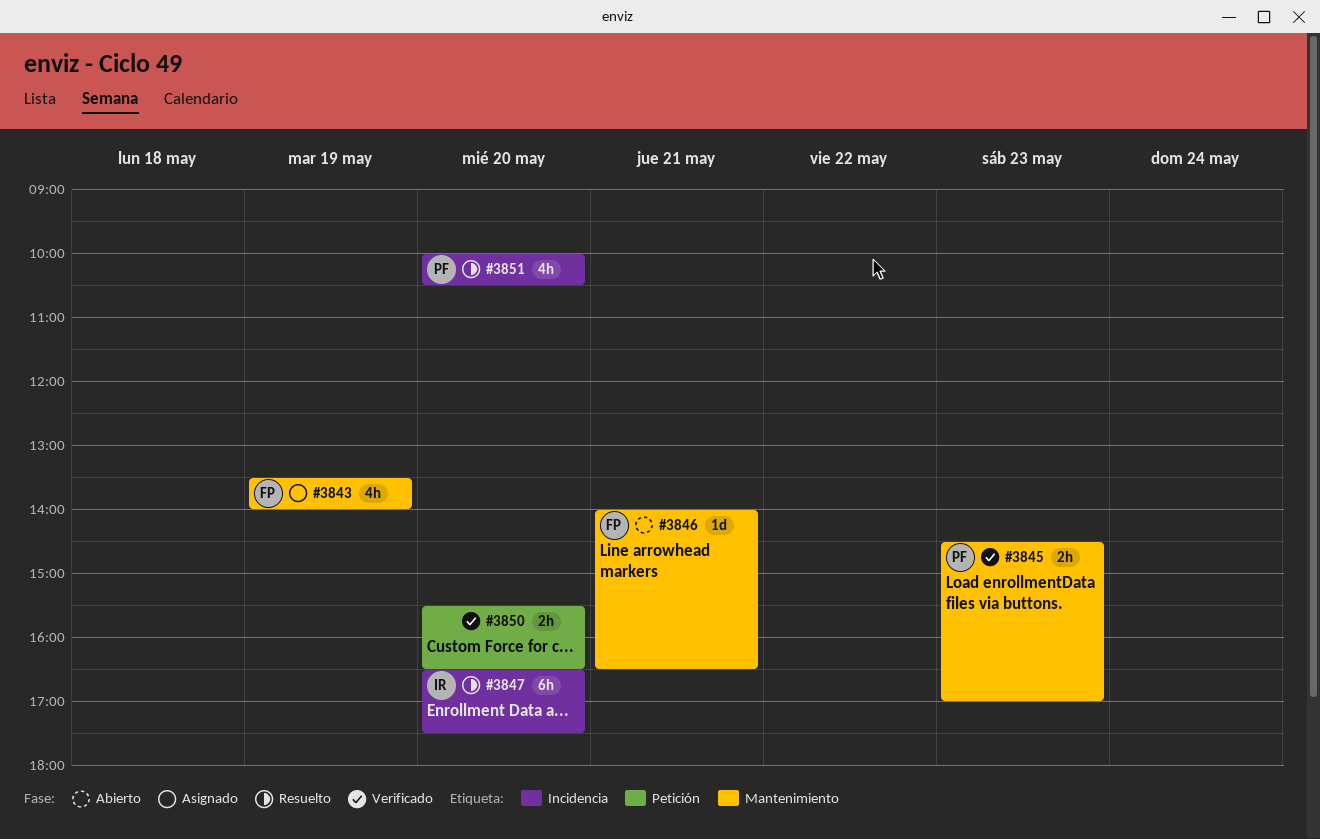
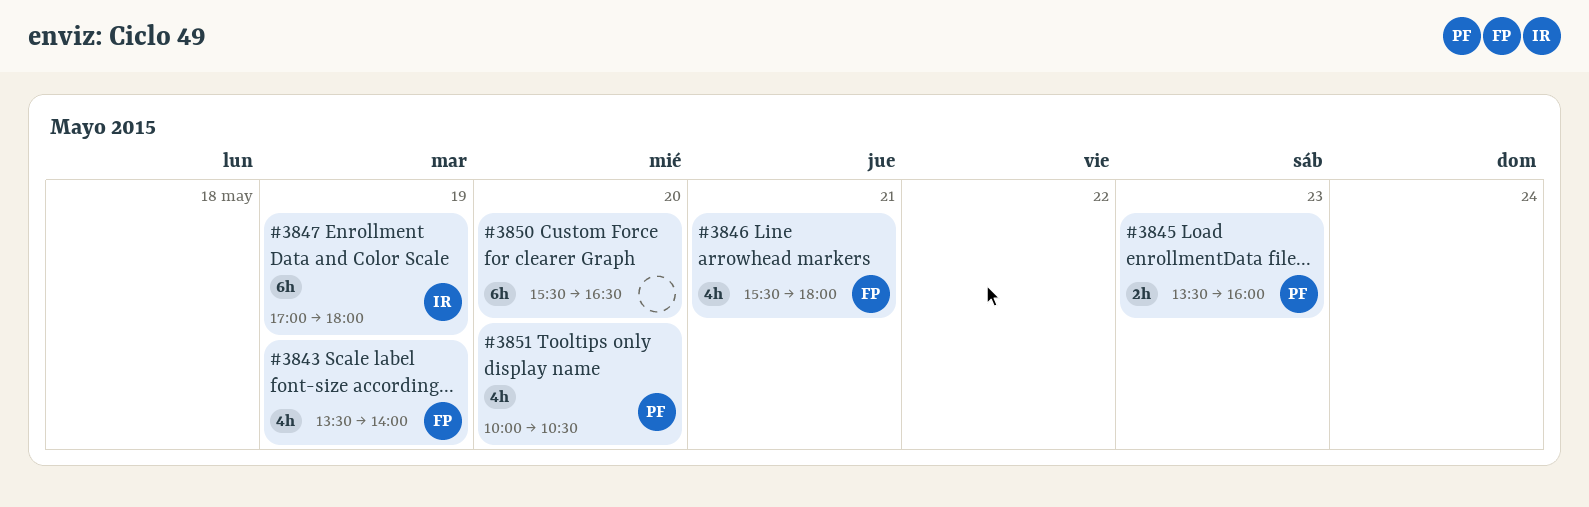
#3845, begins: 14:30 -> 13:30
#3845, ends: 17:00 -> 16:00
#3846, estimate: 1d -> 4h
#3846, begins: 14:00 -> 15:30
#3846, ends: 16:30 -> 18:00
#3847, day: May 20 -> May 19
#3847, begins: 16:30 -> 17:00
#3847, ends: 17:30 -> 18:00
#3850, estimate: 2h -> 6h

